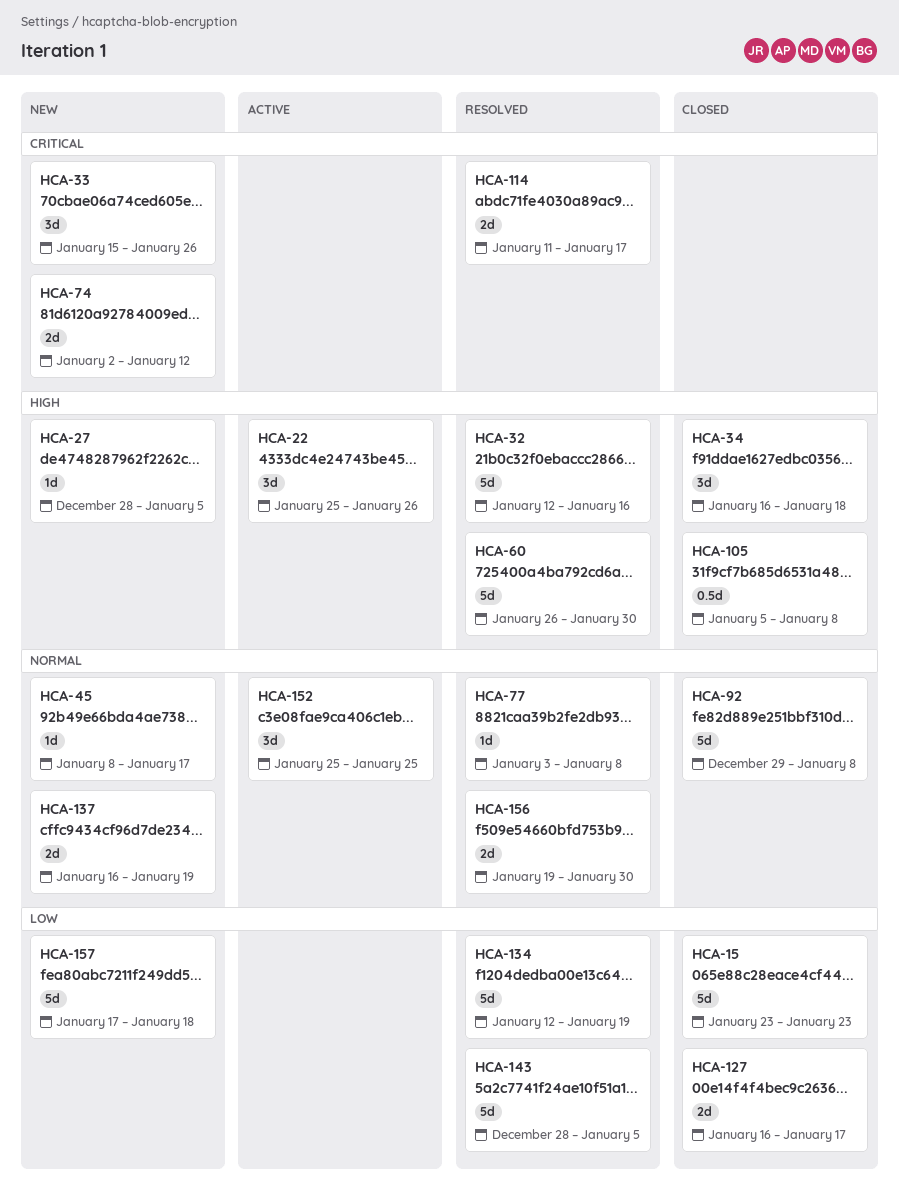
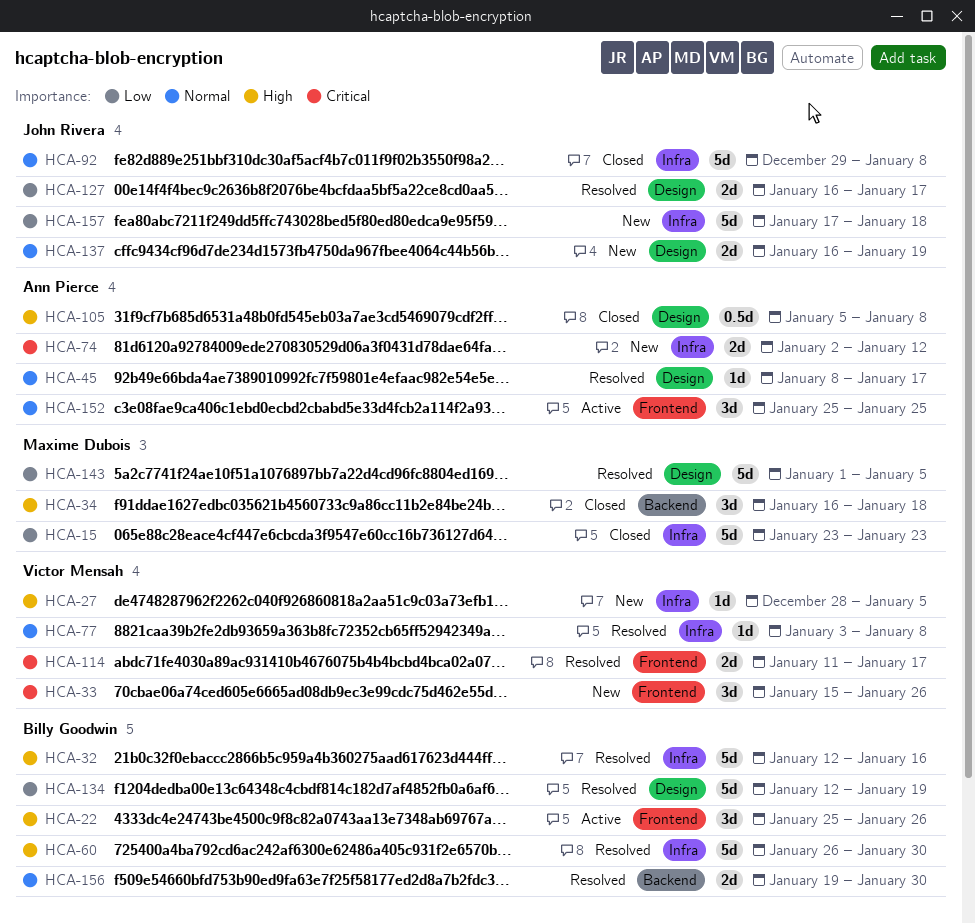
HCA-45, status: New -> Resolved
HCA-127, status: Closed -> Resolved
HCA-143, start: Dec 28 -> Jan 1

